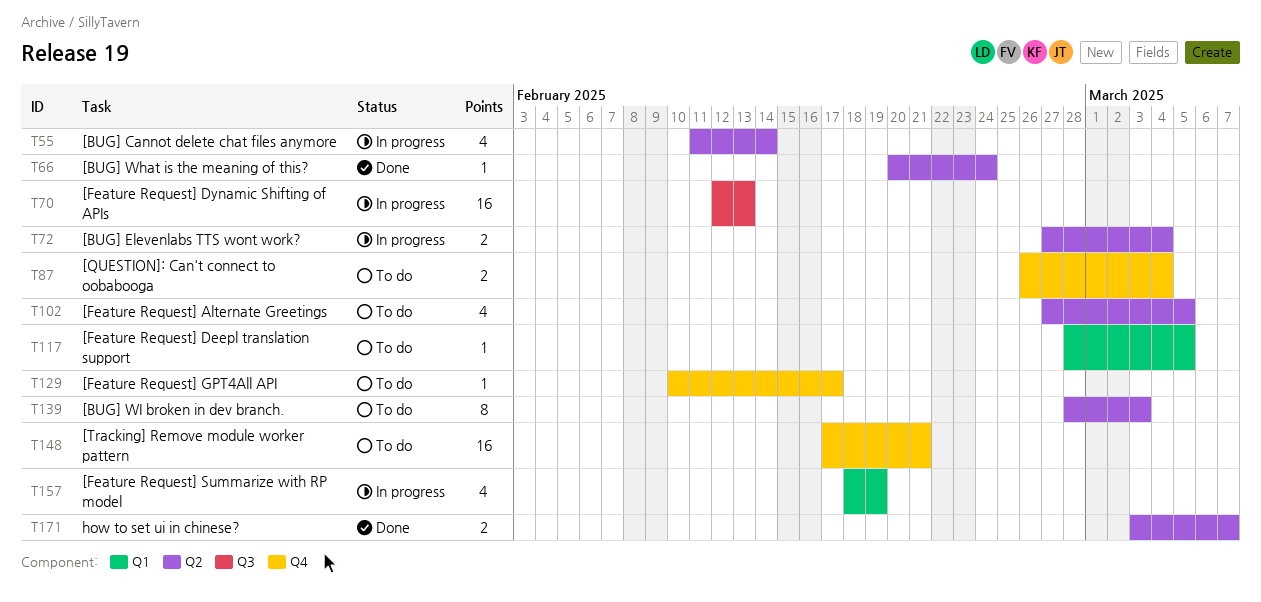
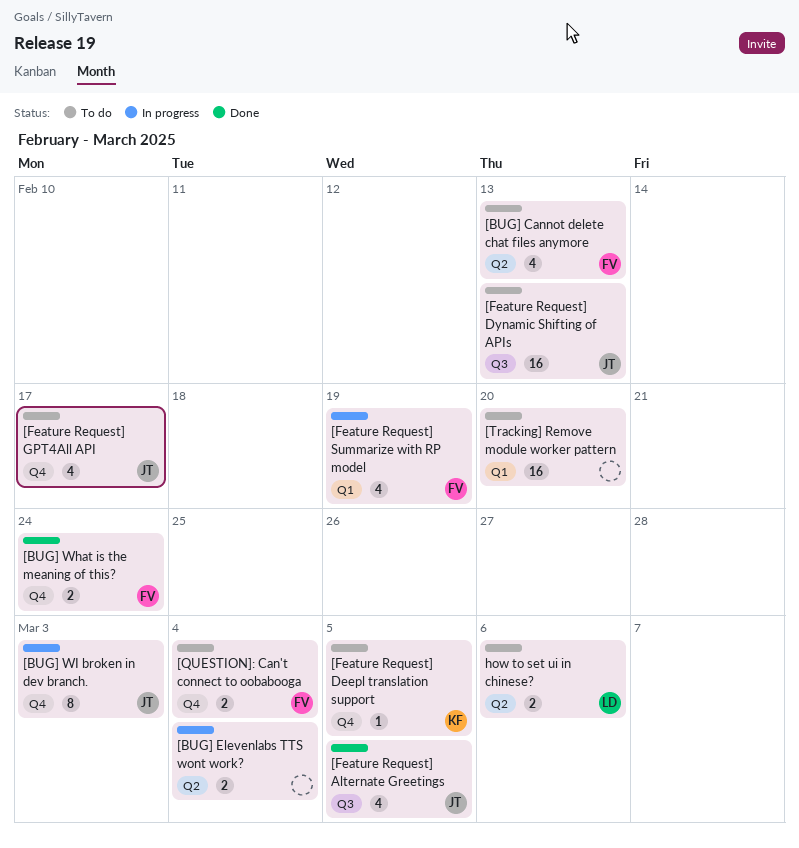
[BUG] Cannot delete chat files anymore, status: In progress -> To do
[BUG] Cannot delete chat files anymore, due: Feb 14 -> Feb 13
[BUG] What is the meaning of this?, label: Q2 -> Q4
[BUG] What is the meaning of this?, estimate: 1 -> 2
[BUG] WI broken in dev branch., status: To do -> In progress
[BUG] WI broken in dev branch., label: Q2 -> Q4
[Feature Request] Alternate Greetings, status: To do -> Done
[Feature Request] Alternate Greetings, label: Q2 -> Q3
[Feature Request] Deepl translation support, label: Q1 -> Q4
[Feature Request] Dynamic Shifting of APIs, status: In progress -> To do
[Feature Request] GPT4All API, estimate: 1 -> 4
[Tracking] Remove module worker pattern, label: Q4 -> Q1
[Tracking] Remove module worker pattern, due: Feb 21 -> Feb 20
how to set ui in chinese?, status: Done -> To do
how to set ui in chinese?, due: Mar 7 -> Mar 6

